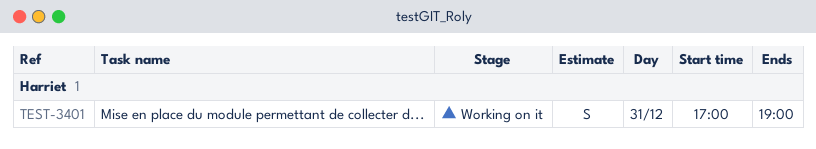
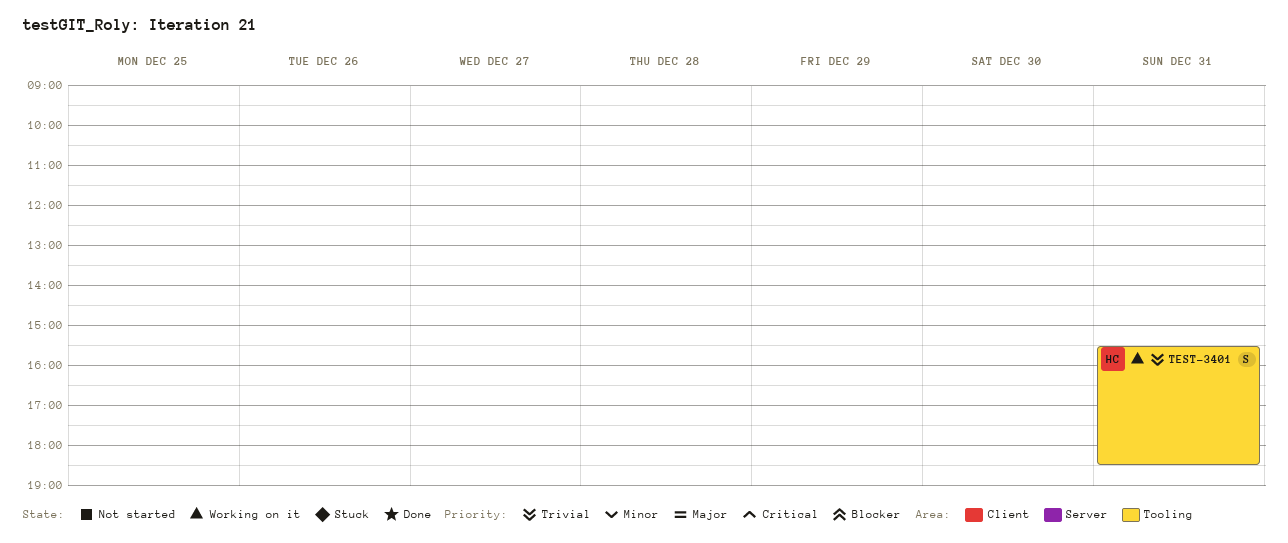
TEST-3401, begins: 17:00 -> 15:30
TEST-3401, ends: 19:00 -> 18:30

